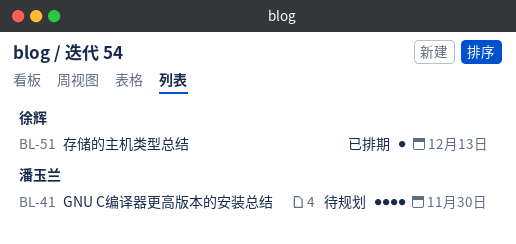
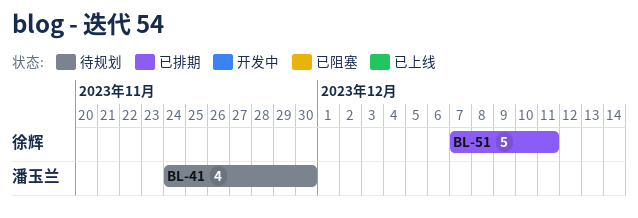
BL-51, estimate: 1 -> 5
BL-51, due: Dec 13 -> Dec 11

